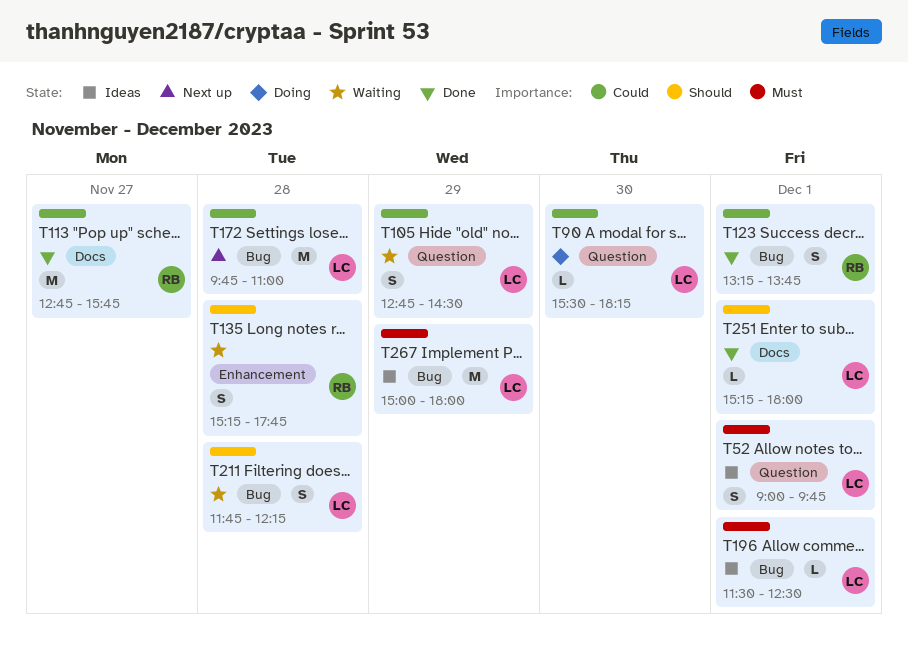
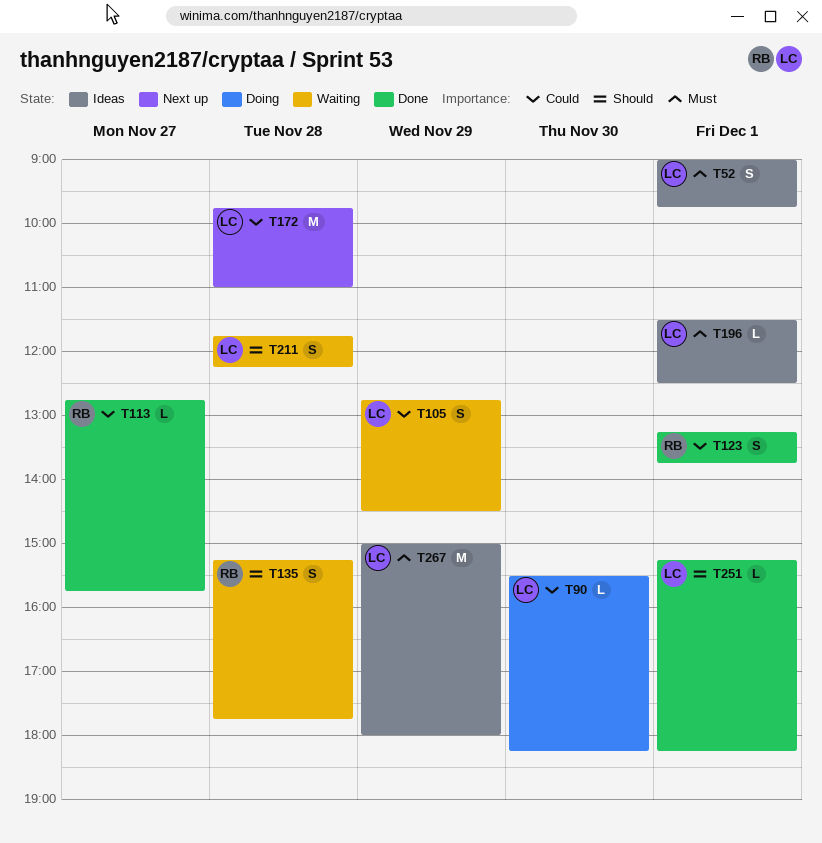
T113, estimate: M -> L
T251, ends: 18:00 -> 18:15

